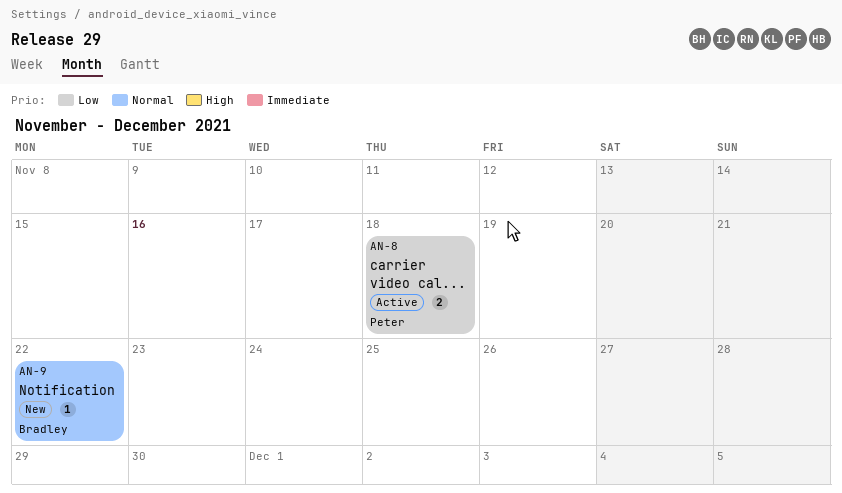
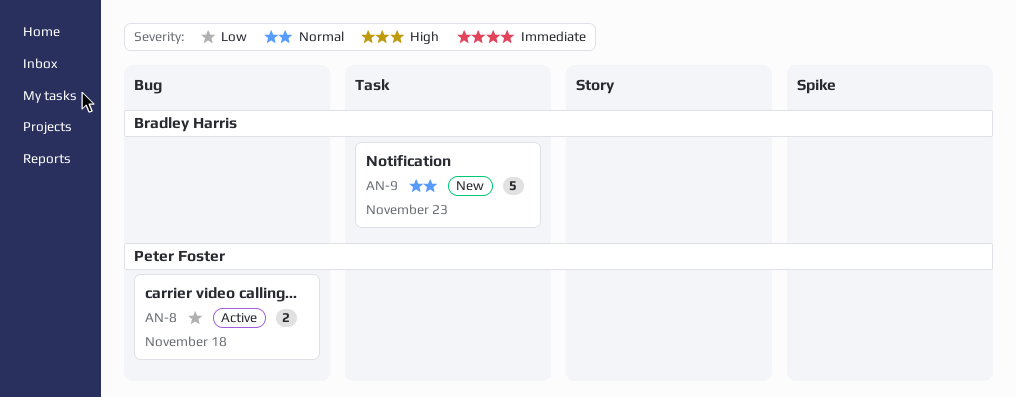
AN-9, estimate: 1 -> 5
AN-9, due: Nov 22 -> Nov 23

